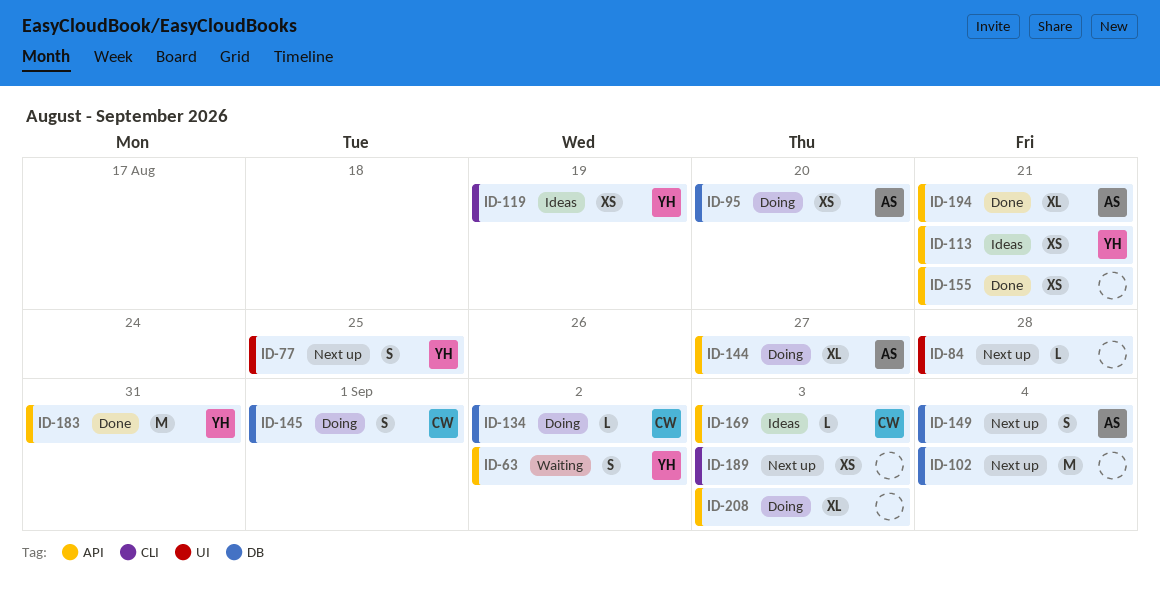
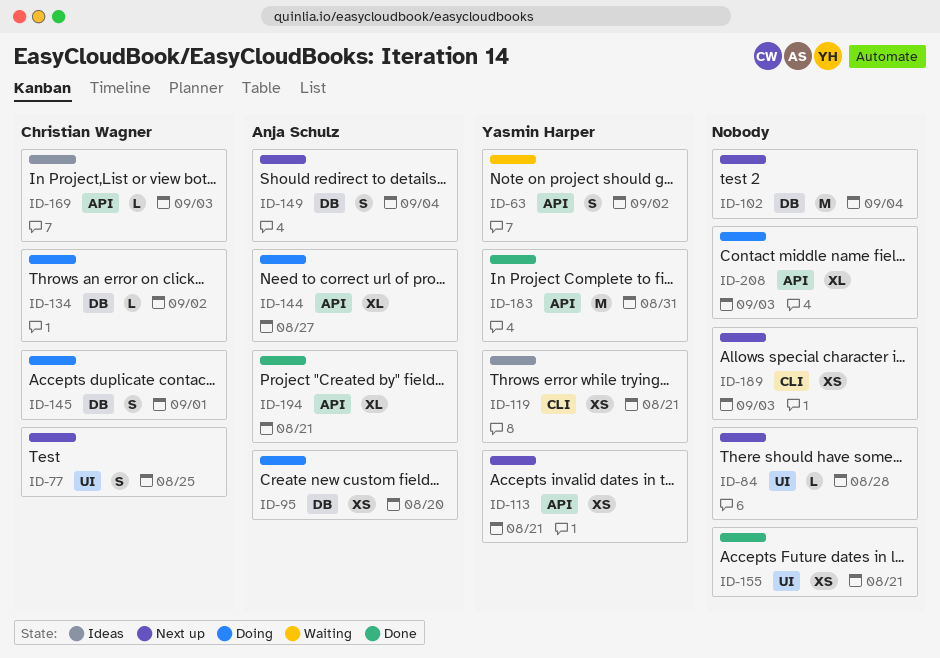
ID-77, owner: Yasmin Harper -> Christian Wagner
ID-113, status: Ideas -> Next up
ID-119, due: Aug 19 -> Aug 21
ID-155, label: API -> UI

